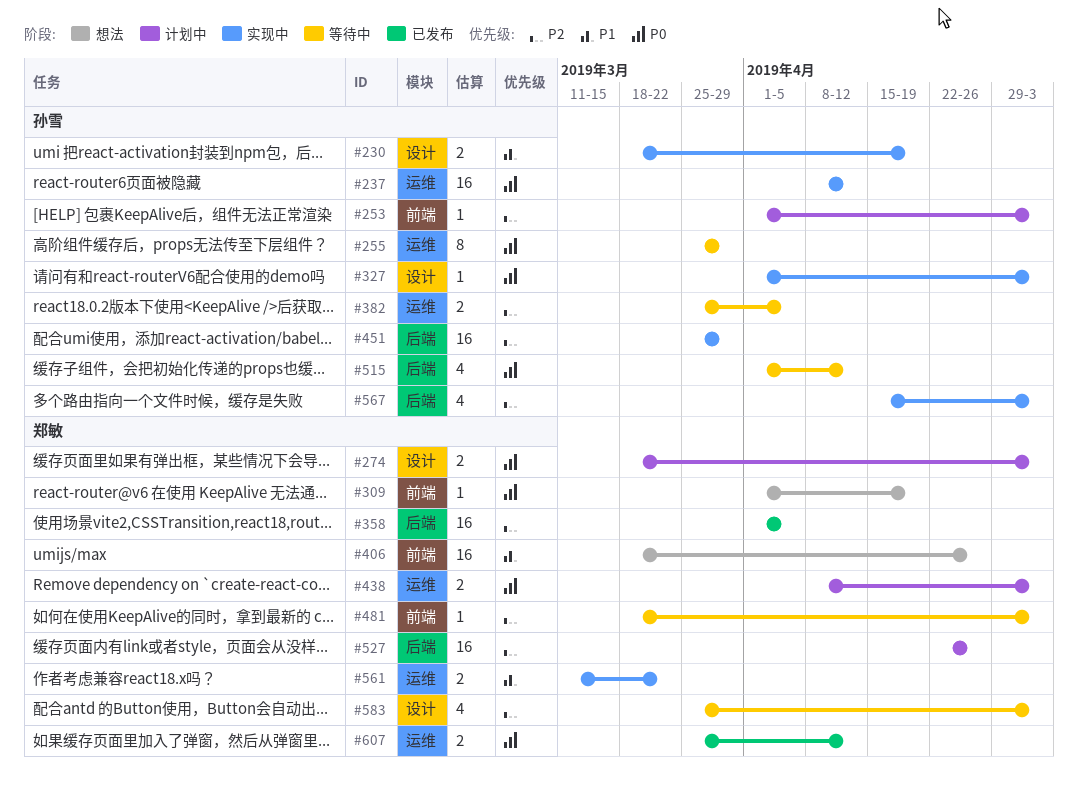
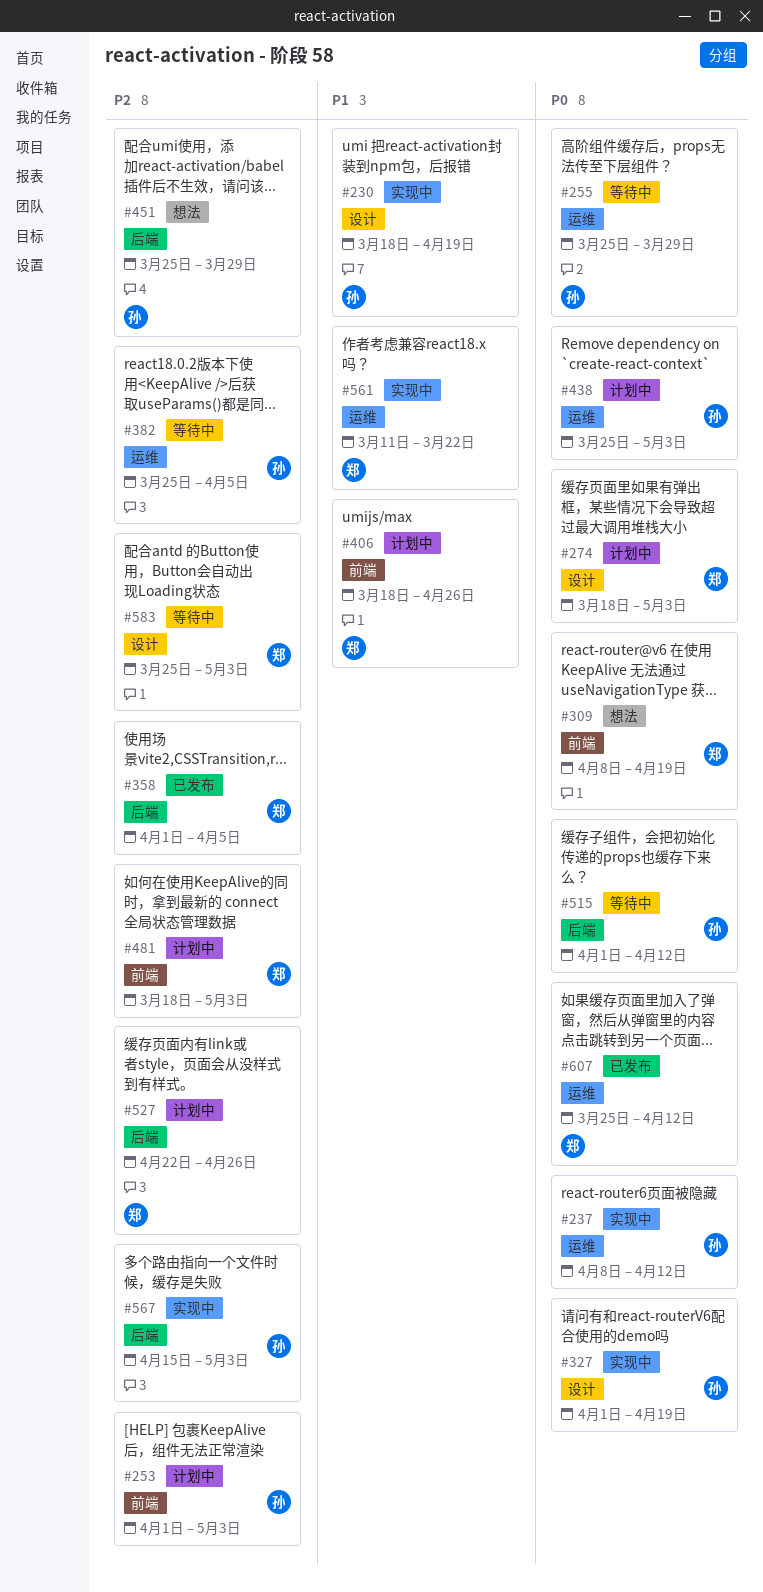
#309, start: Apr 1 -> Apr 8
#327, due: May 3 -> Apr 19
#406, status: 想法 -> 计划中
#438, owner: 郑敏 -> 孙雪
#438, start: Apr 8 -> Mar 25
#451, status: 实现中 -> 想法
#481, status: 等待中 -> 计划中

